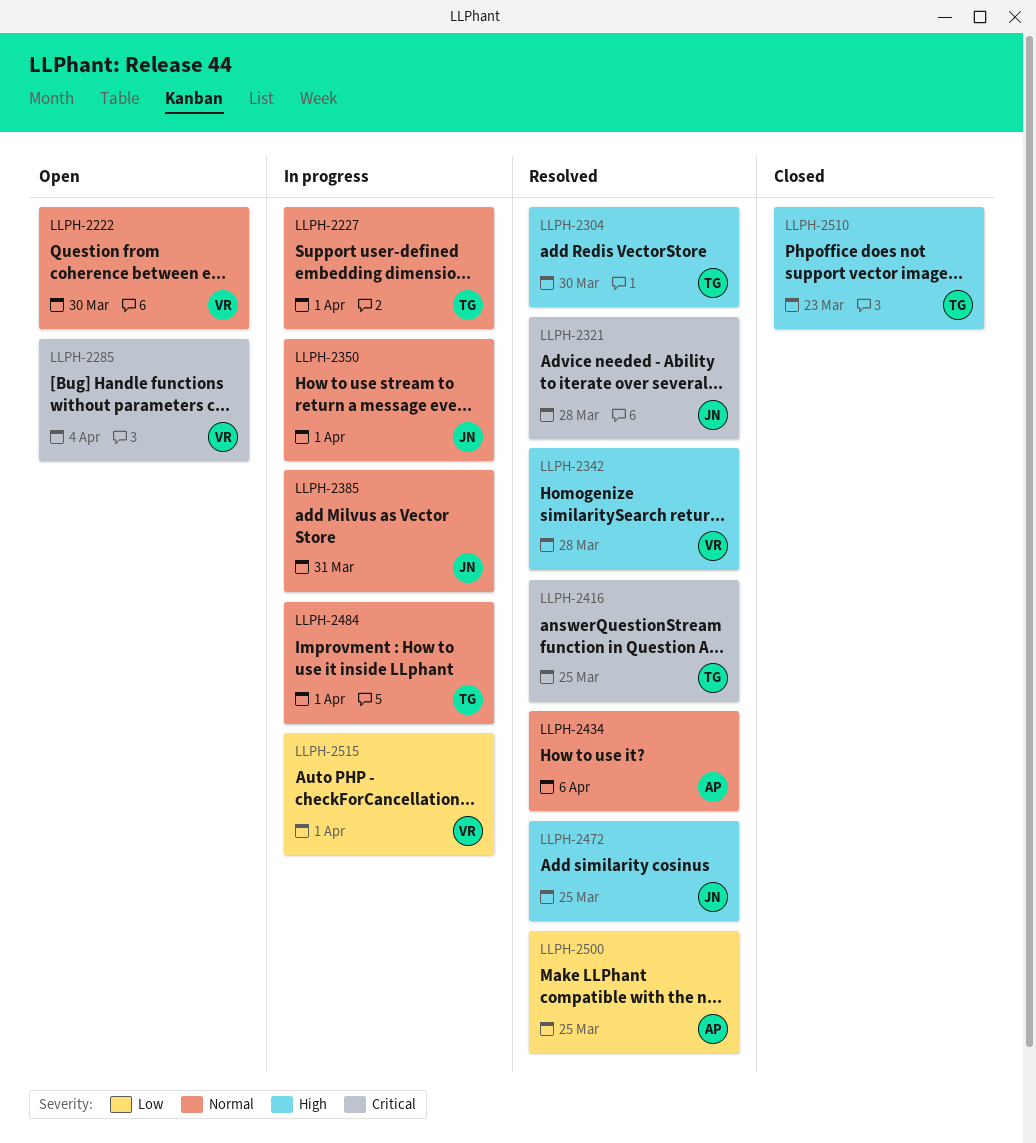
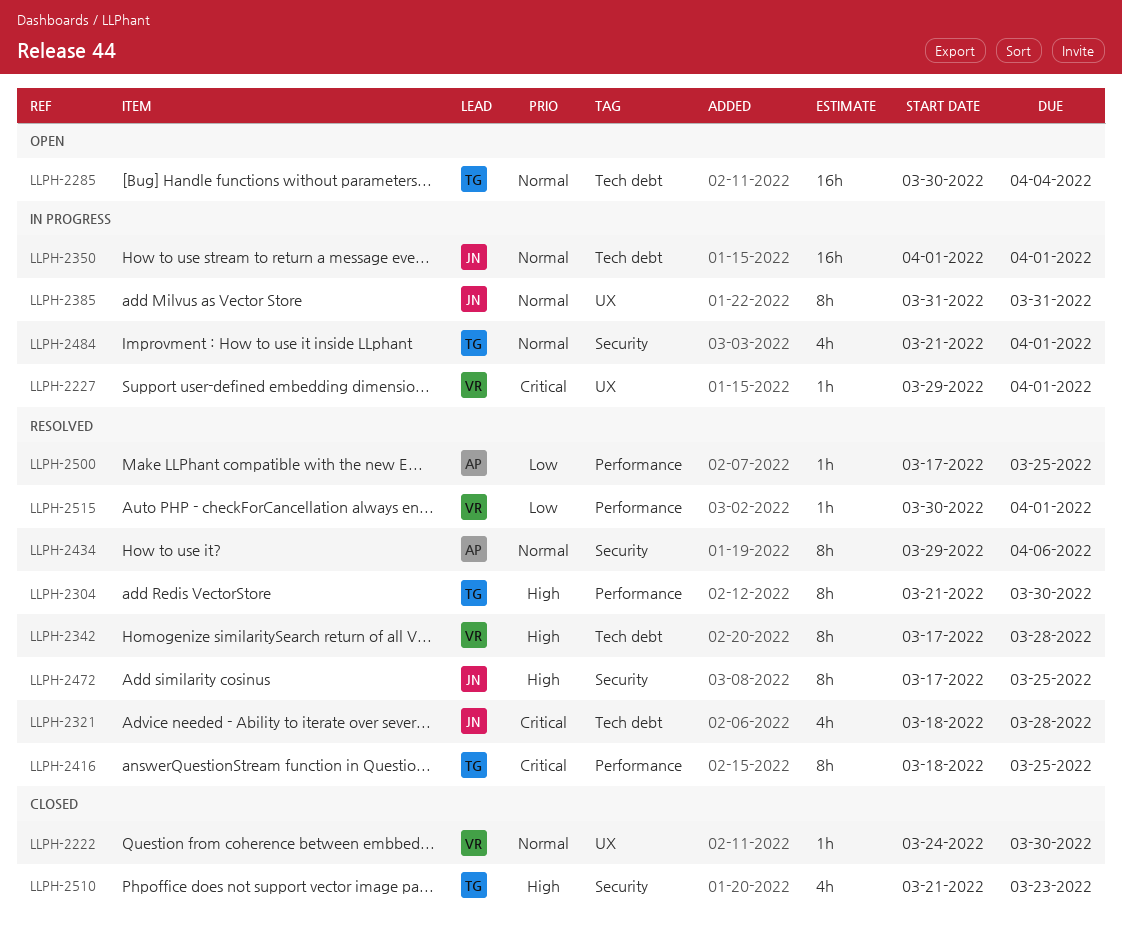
LLPH-2222, status: Open -> Closed
LLPH-2227, owner: TG -> VR
LLPH-2227, priority: Normal -> Critical
LLPH-2285, owner: VR -> TG
LLPH-2285, priority: Critical -> Normal
LLPH-2515, status: In progress -> Resolved

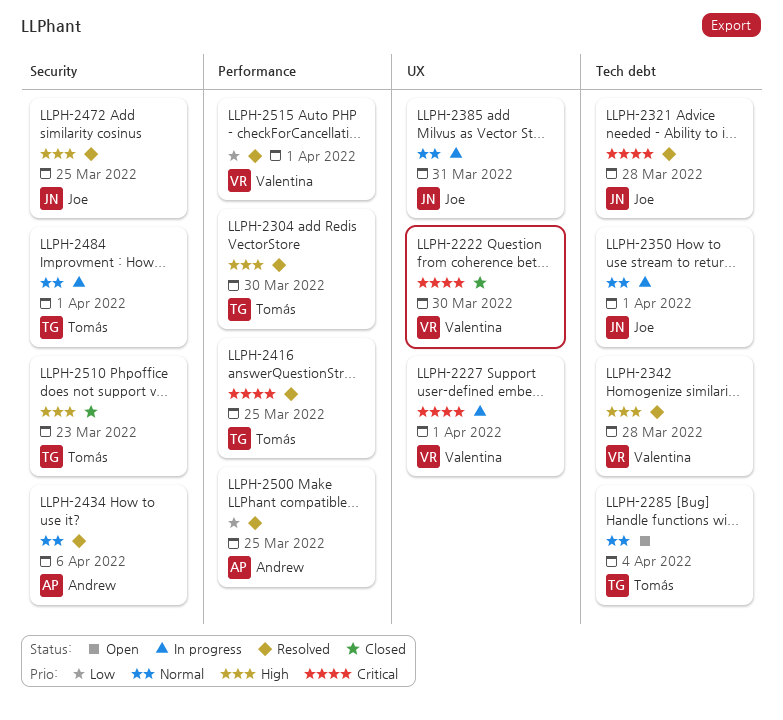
LLPH-2222, priority: Normal -> Critical

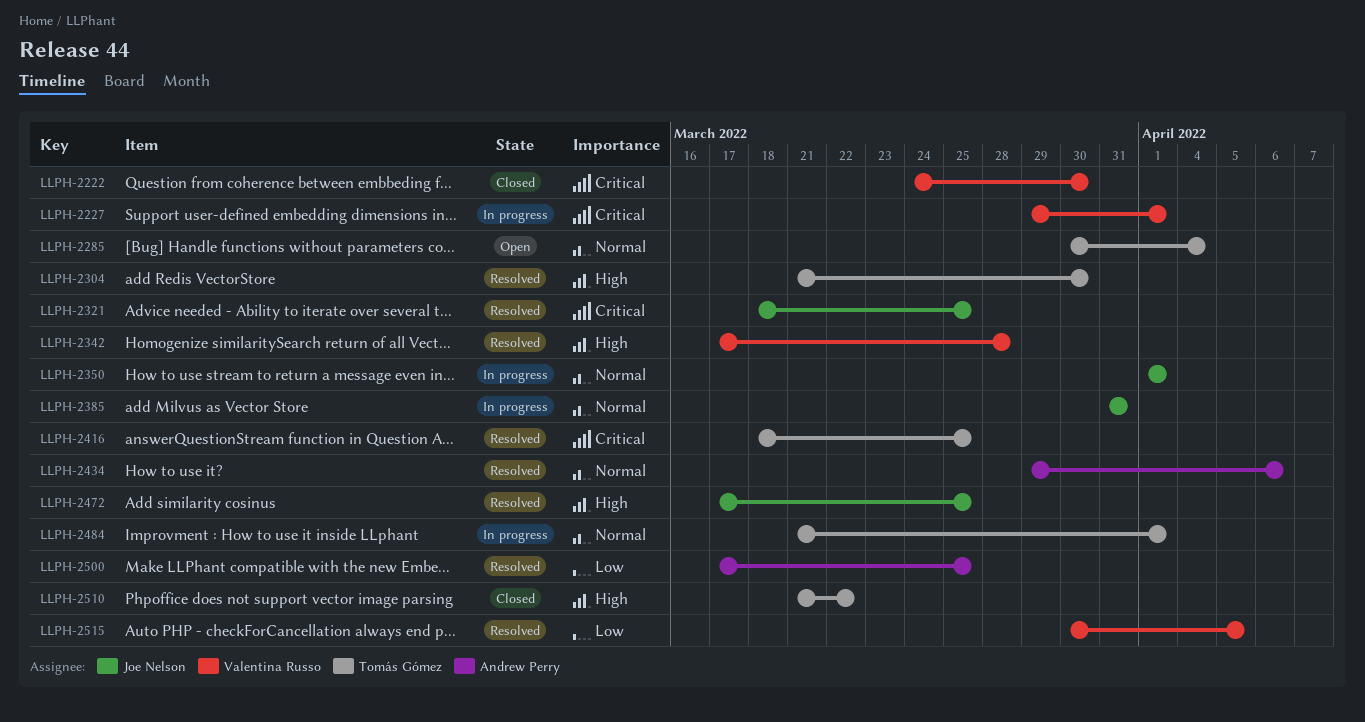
LLPH-2321, due: Mar 28 -> Mar 25
LLPH-2510, due: Mar 23 -> Mar 22
LLPH-2515, due: Apr 1 -> Apr 5

